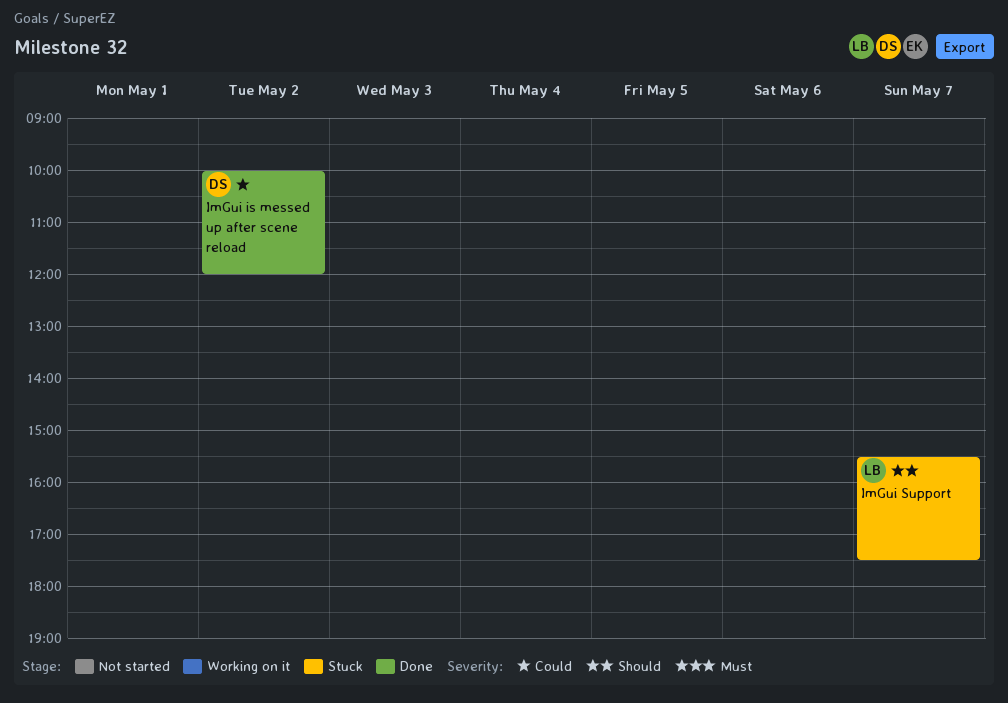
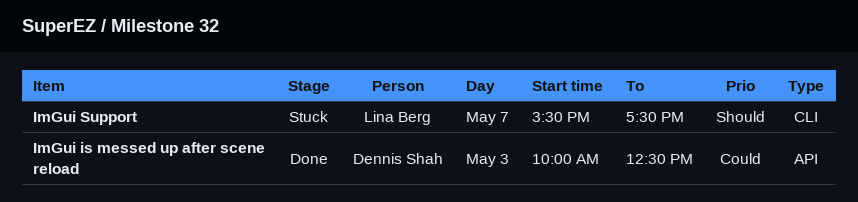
ImGui is messed up after scene reload, day: May 2 -> May 3
ImGui is messed up after scene reload, ends: 12:00 -> 12:30

